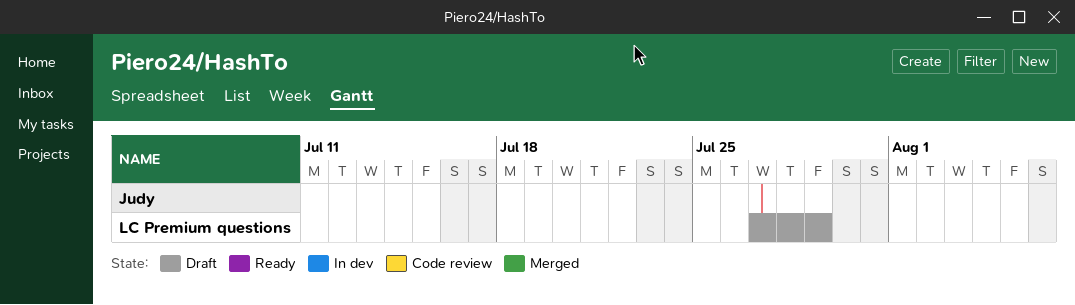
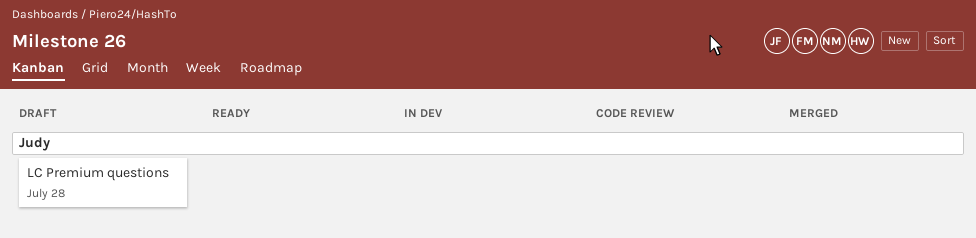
LC Premium questions, due: Jul 29 -> Jul 28

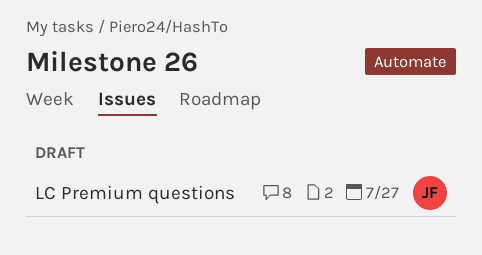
LC Premium questions, due: Jul 28 -> Jul 27

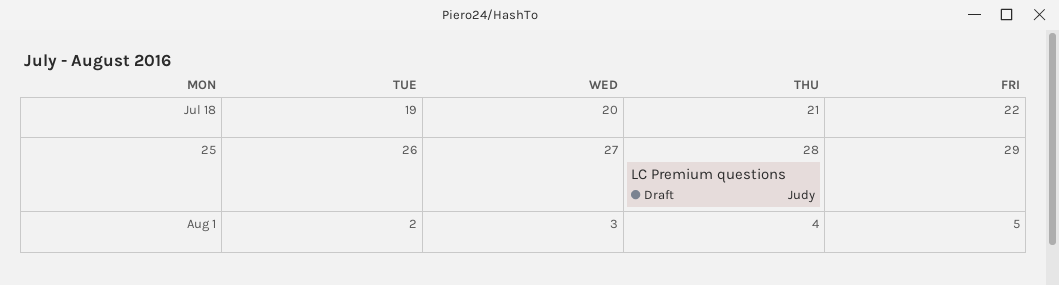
LC Premium questions, due: Jul 27 -> Jul 28

